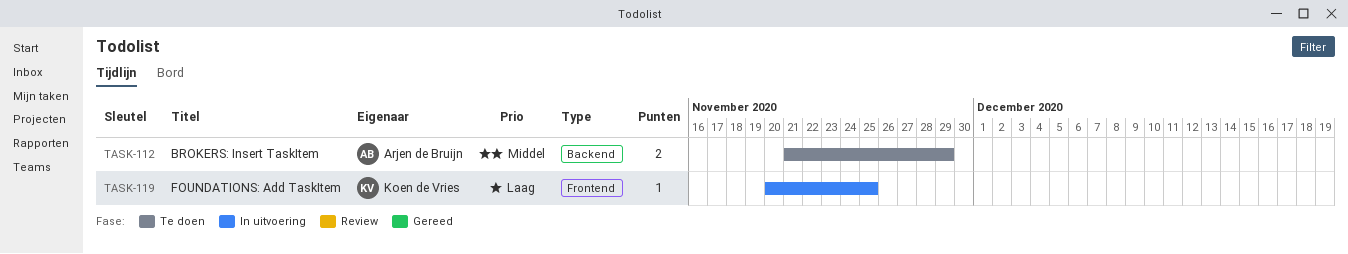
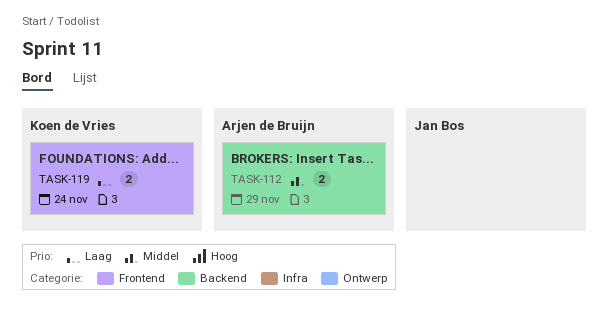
TASK-119, estimate: 1 -> 2
TASK-119, due: Nov 25 -> Nov 24

